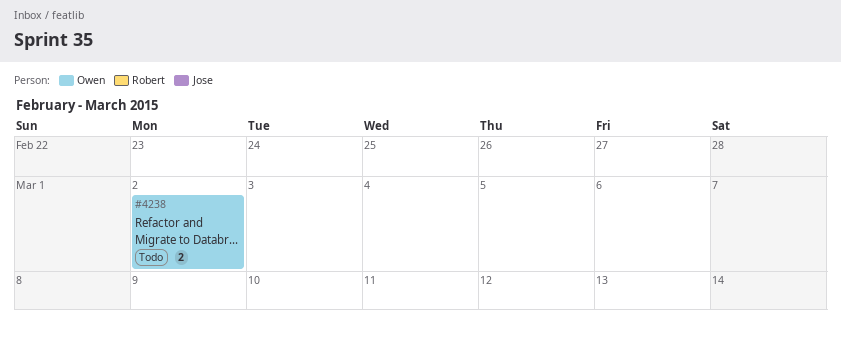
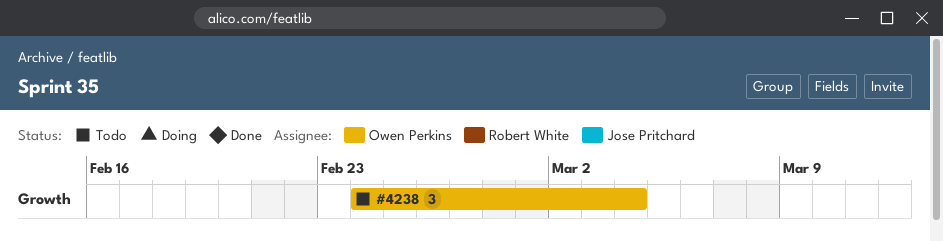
#4238, estimate: 2 -> 3
#4238, due: Mar 2 -> Mar 4

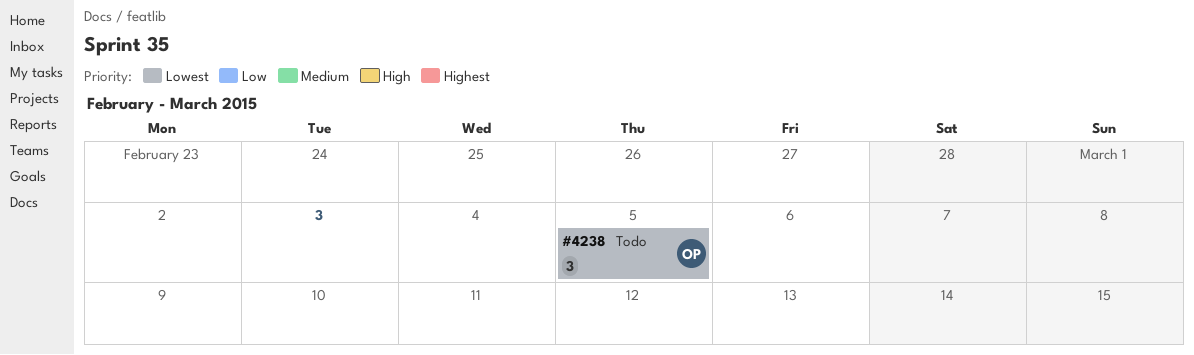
#4238, due: Mar 4 -> Mar 5

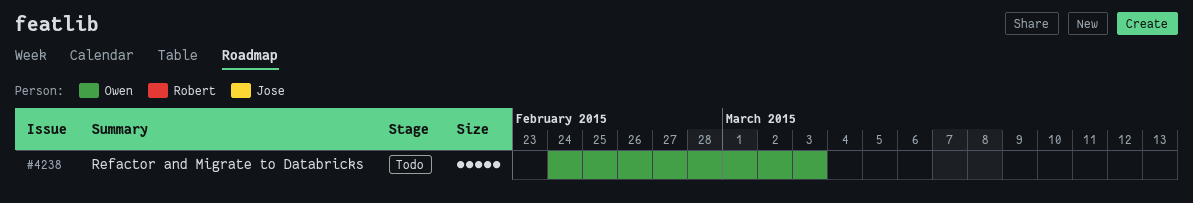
#4238, estimate: 3 -> 5
#4238, due: Mar 5 -> Mar 3

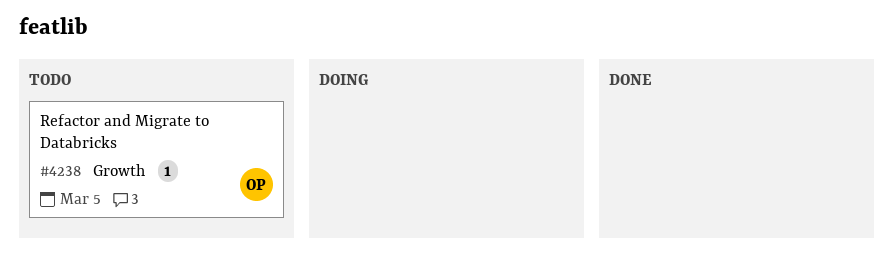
#4238, estimate: 5 -> 1
#4238, due: Mar 3 -> Mar 5

